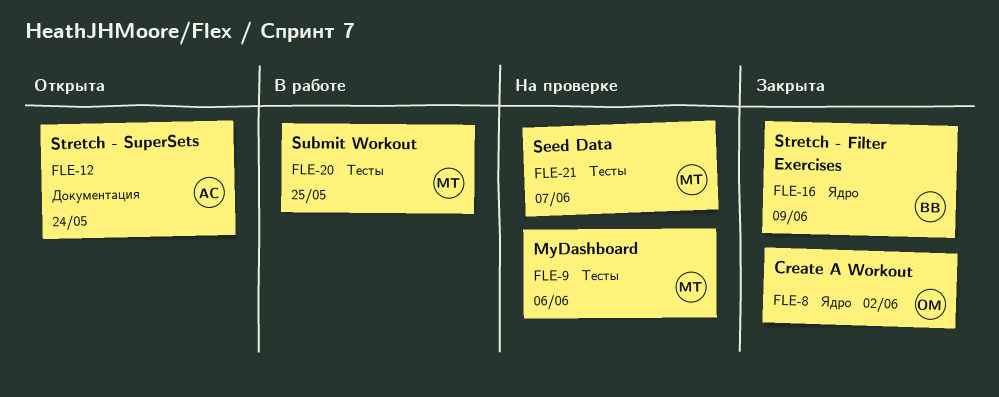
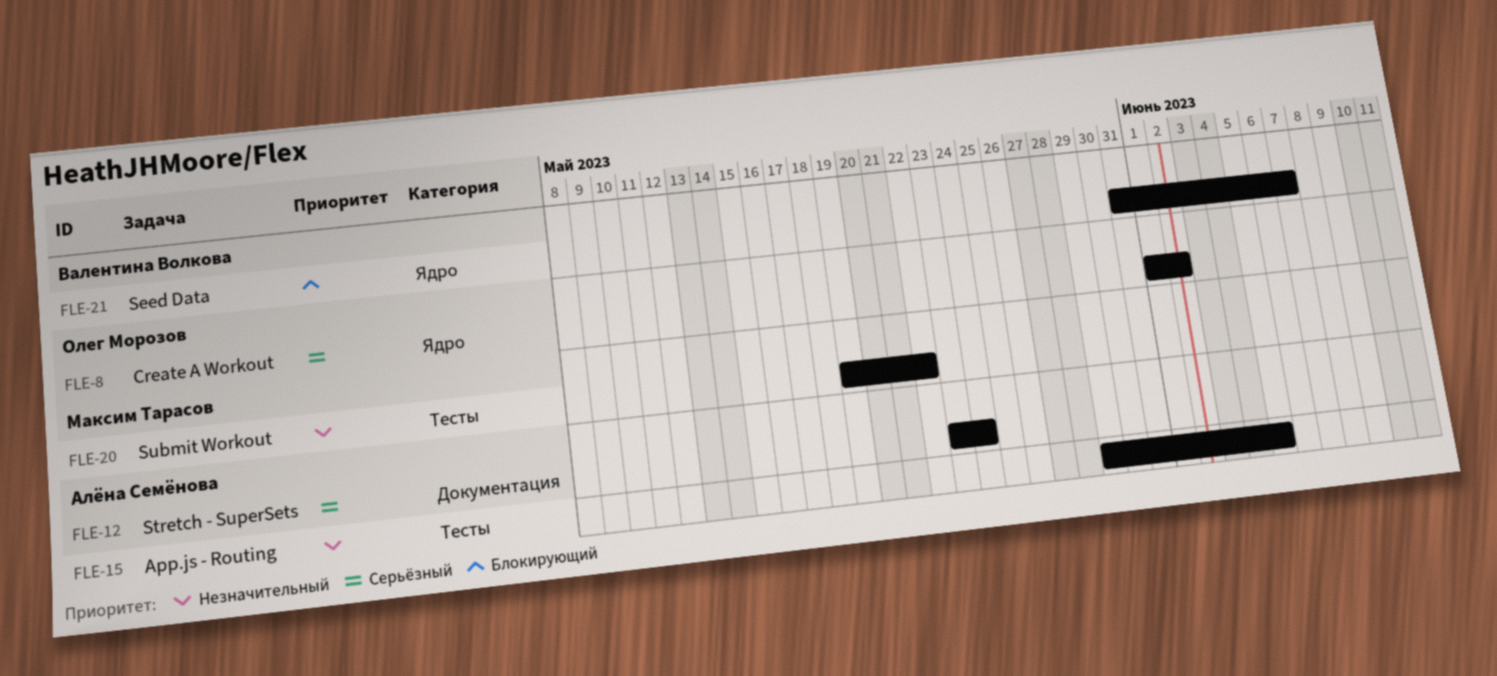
FLE-9: present -> none
FLE-15: none -> present
FLE-16: present -> none
FLE-20, due: May 25 -> May 22
FLE-21, owner: Максим Тарасов -> Валентина Волкова
FLE-21, label: Тесты -> Ядро

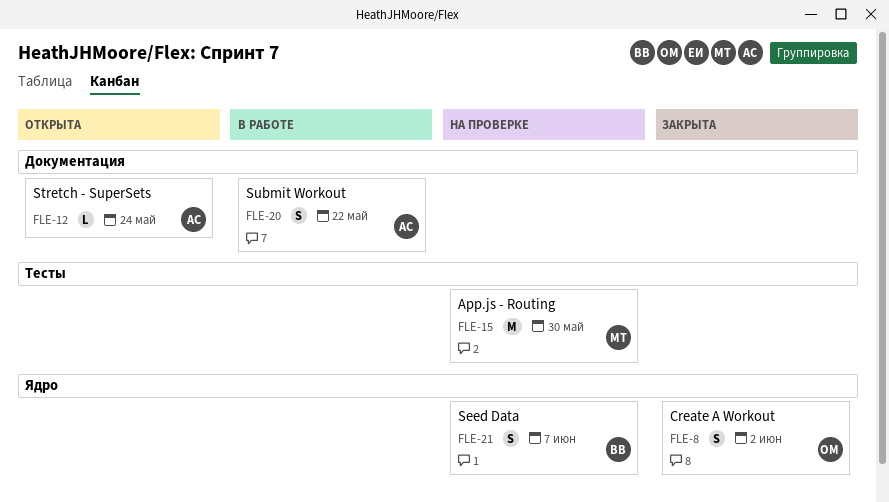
FLE-15, owner: Алёна Семёнова -> Максим Тарасов
FLE-15, due: Jun 5 -> May 30
FLE-20, owner: Максим Тарасов -> Алёна Семёнова
FLE-20, label: Тесты -> Документация

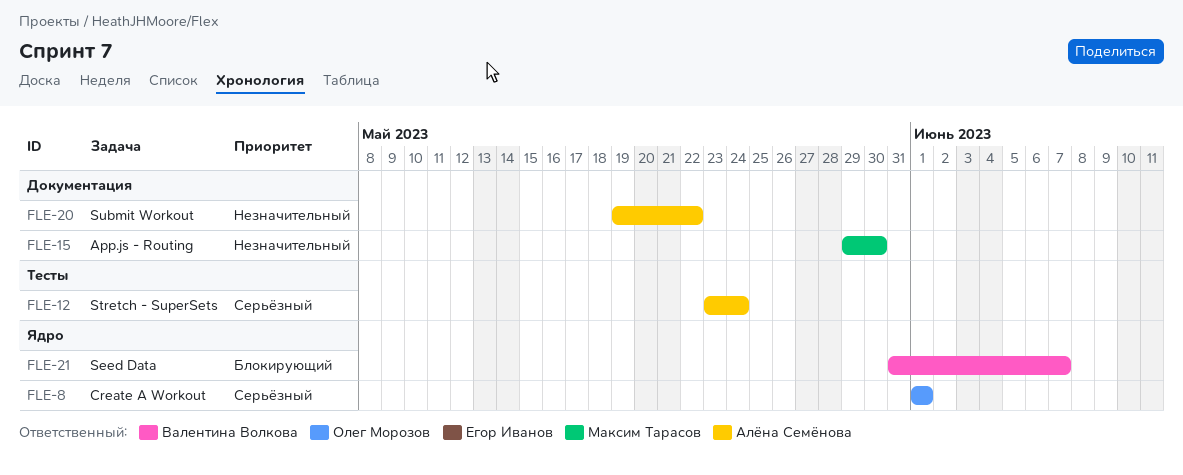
FLE-8, due: Jun 2 -> Jun 1
FLE-12, label: Документация -> Тесты
FLE-15, label: Тесты -> Документация

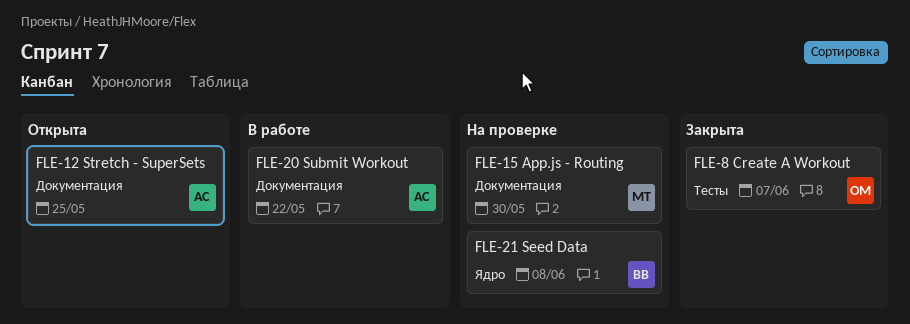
FLE-8, label: Ядро -> Тесты
FLE-8, due: Jun 1 -> Jun 7
FLE-12, label: Тесты -> Документация
FLE-12, due: May 24 -> May 25
FLE-21, due: Jun 7 -> Jun 8

